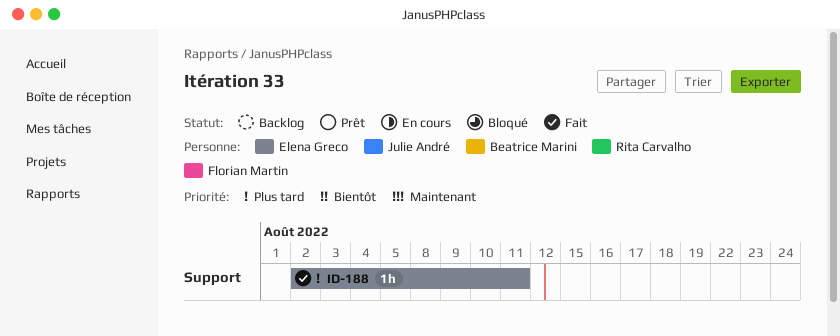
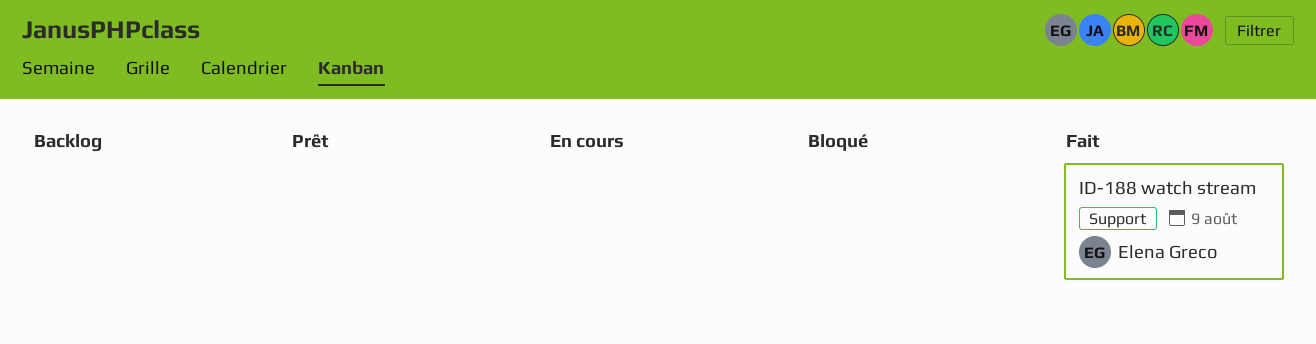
ID-188, due: Aug 11 -> Aug 9

